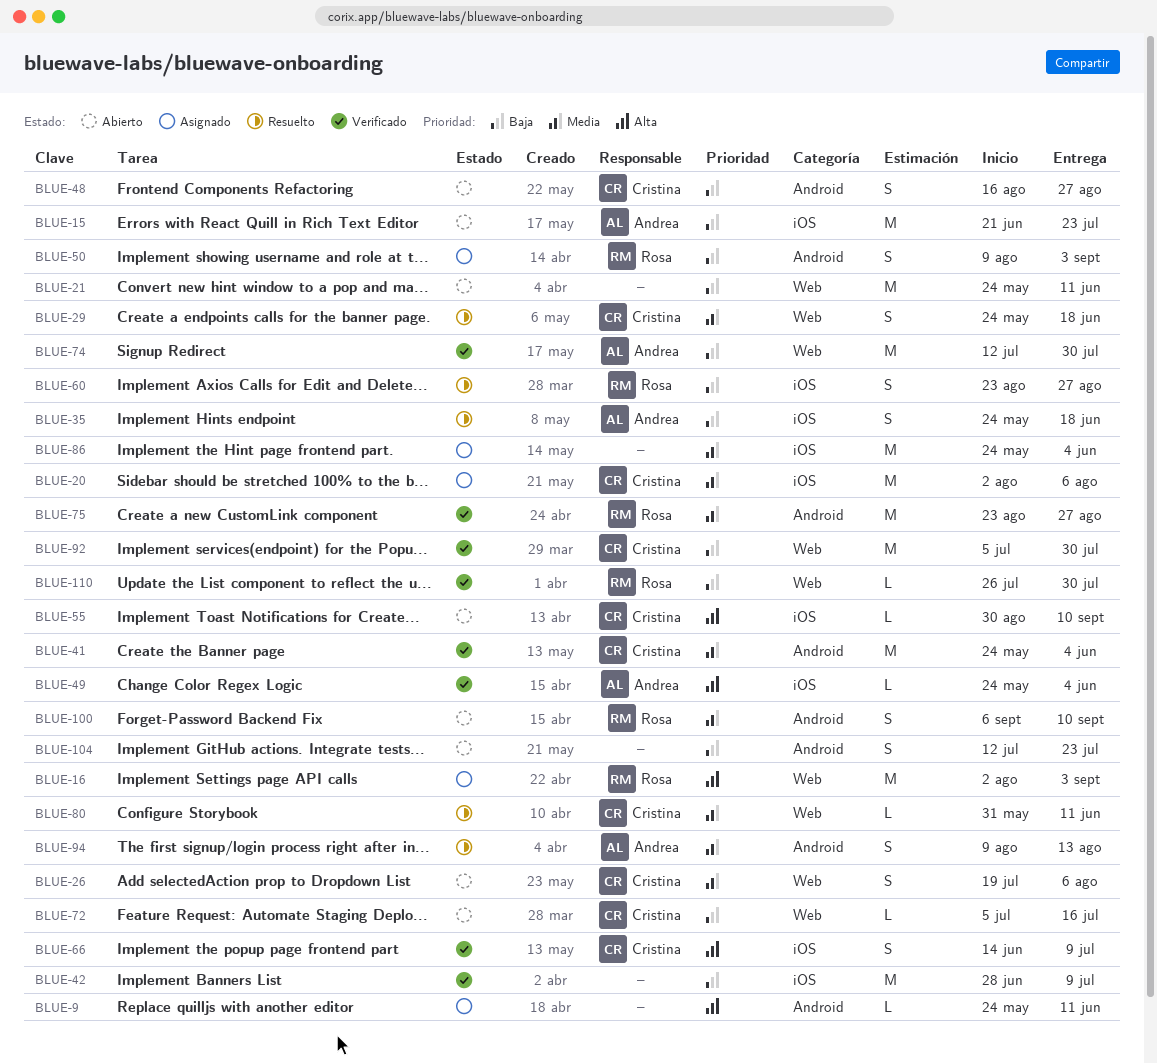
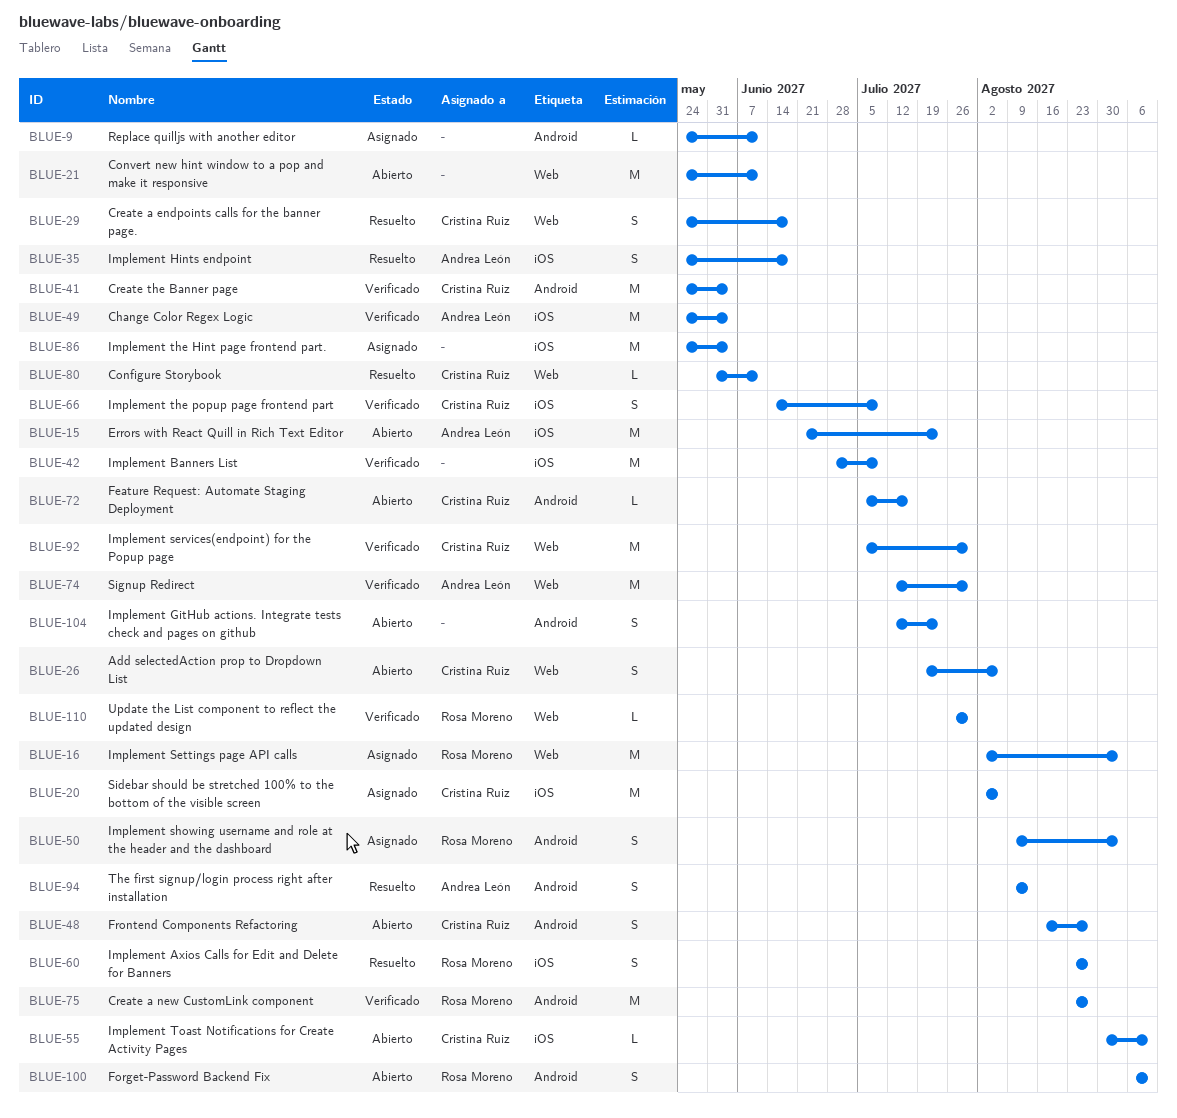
BLUE-49, estimate: L -> M
BLUE-72, label: Web -> Android

